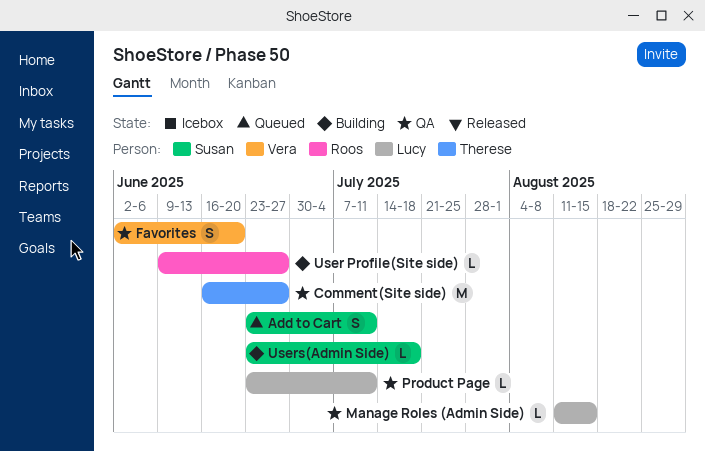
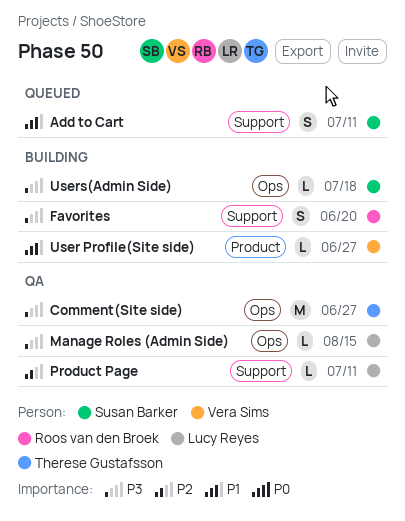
Favorites, status: QA -> Building
Favorites, owner: Vera Sims -> Roos van den Broek
User Profile(Site side), owner: Roos van den Broek -> Vera Sims

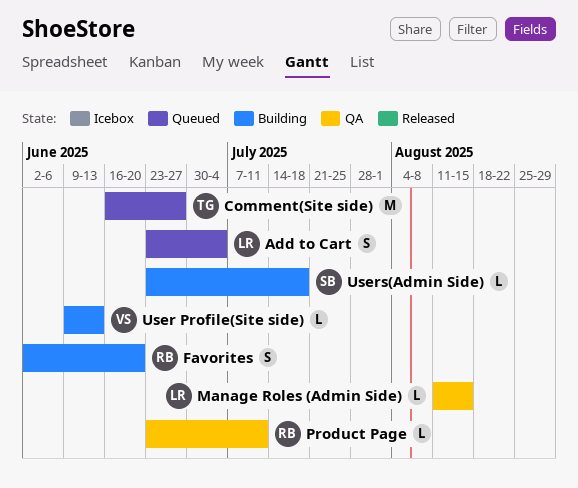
Add to Cart, owner: Susan Barker -> Lucy Reyes
Add to Cart, due: Jul 11 -> Jul 4
Comment(Site side), status: QA -> Queued
Product Page, owner: Lucy Reyes -> Roos van den Broek
User Profile(Site side), due: Jun 27 -> Jun 13

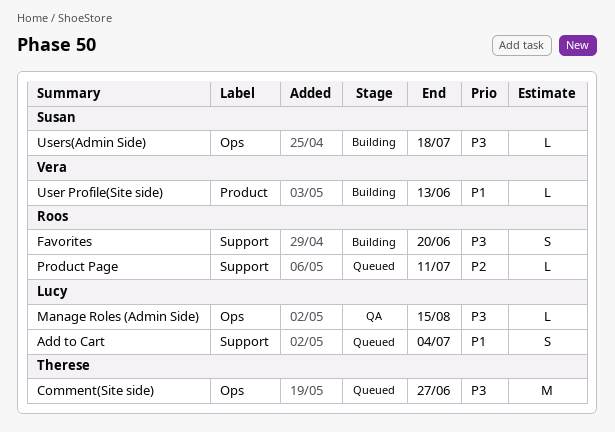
Product Page, status: QA -> Queued

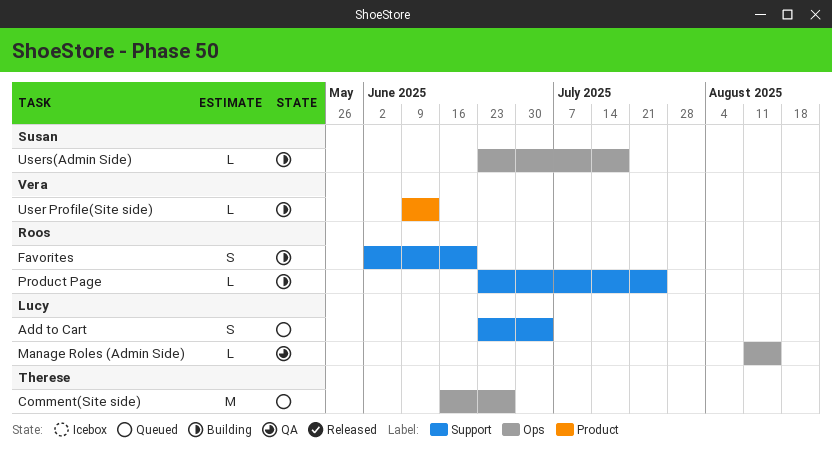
Product Page, status: Queued -> Building
Product Page, due: Jul 11 -> Jul 25

